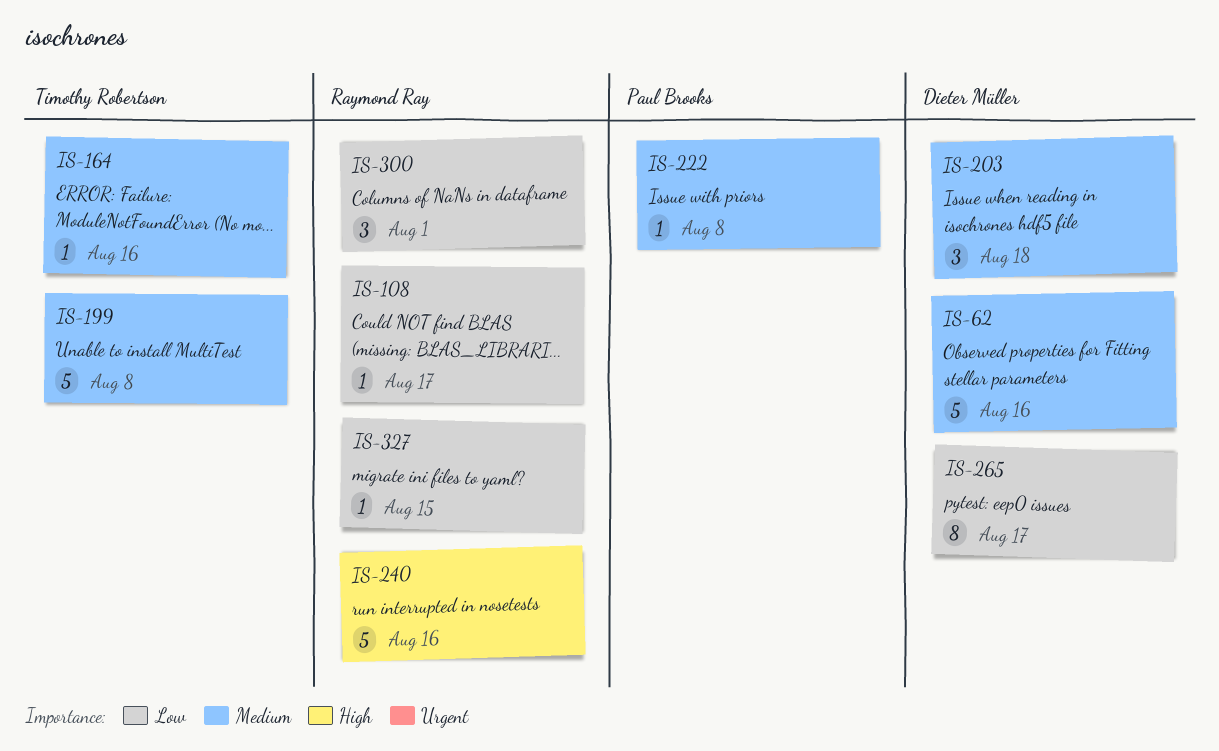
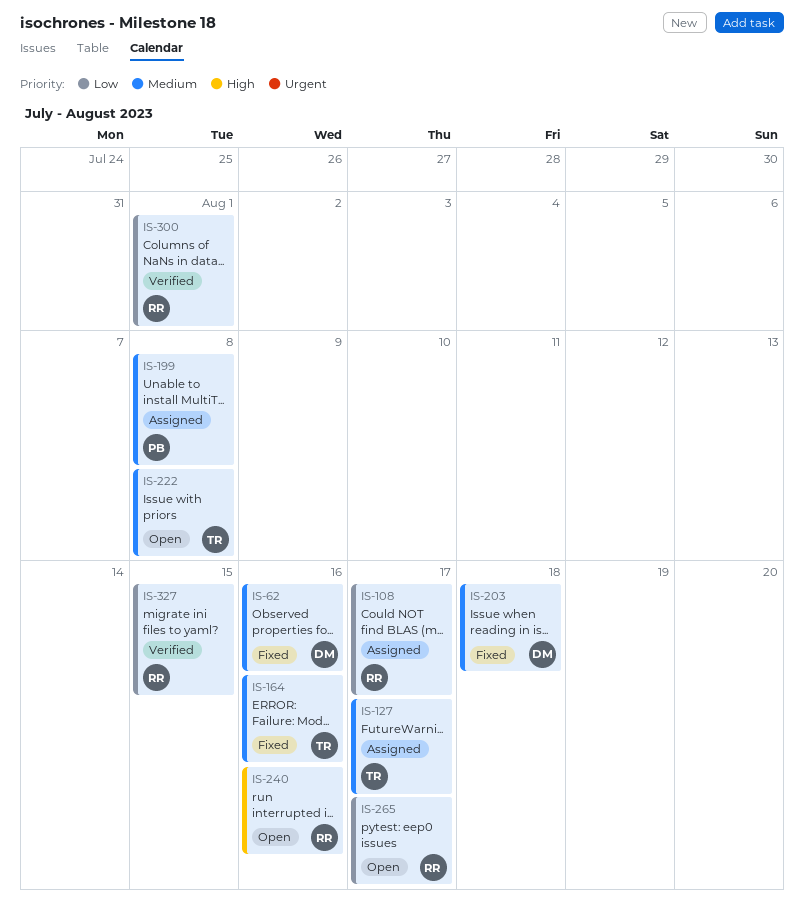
IS-127: none -> present
IS-199, owner: Timothy Robertson -> Paul Brooks
IS-222, owner: Paul Brooks -> Timothy Robertson
IS-265, owner: Dieter Müller -> Raymond Ray

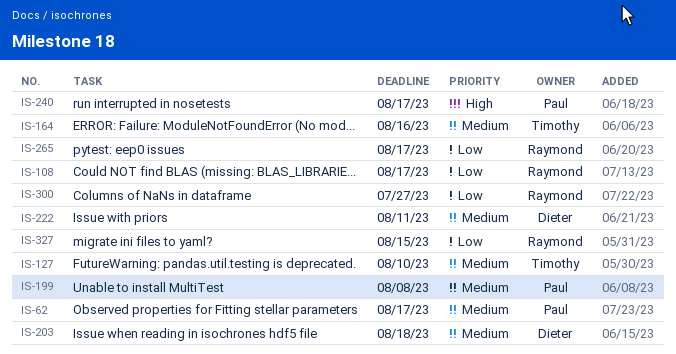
IS-62, owner: Dieter -> Paul
IS-62, due: Aug 16 -> Aug 17
IS-127, due: Aug 17 -> Aug 10
IS-222, owner: Timothy -> Dieter
IS-222, due: Aug 8 -> Aug 11
IS-240, owner: Raymond -> Paul
IS-240, due: Aug 16 -> Aug 17
IS-300, due: Aug 1 -> Jul 27

